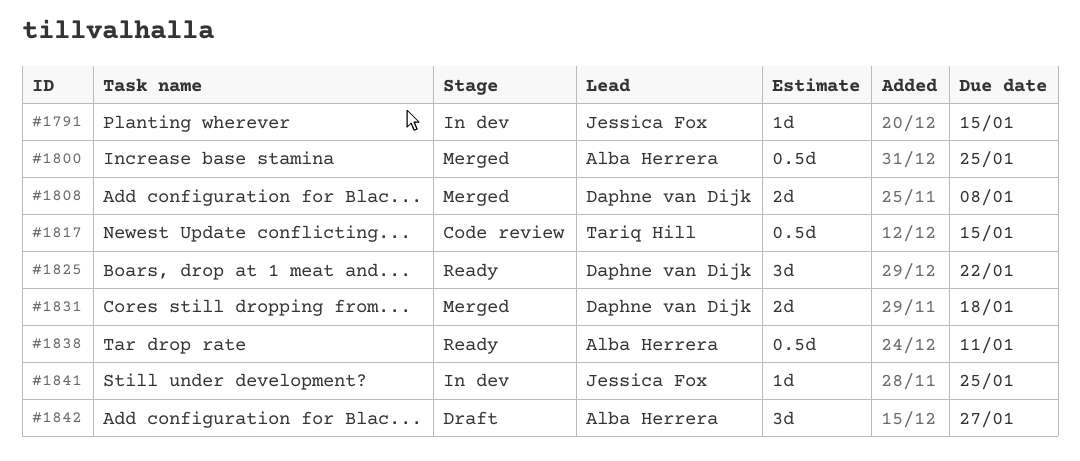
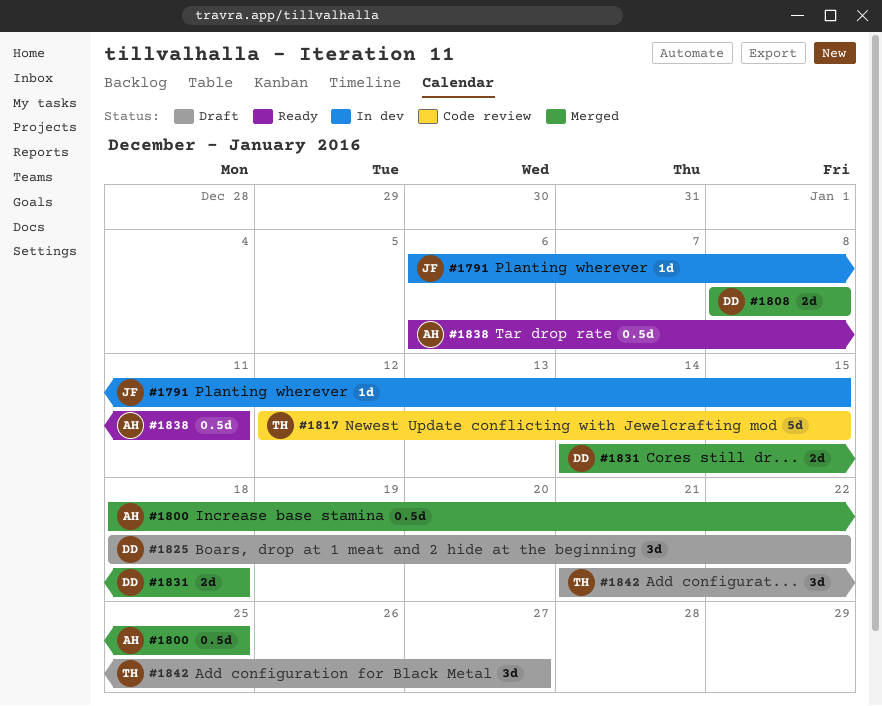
#1817, estimate: 0.5d -> 5d
#1825, status: Ready -> Draft
#1841: present -> none
#1842, owner: Alba Herrera -> Tariq Hill

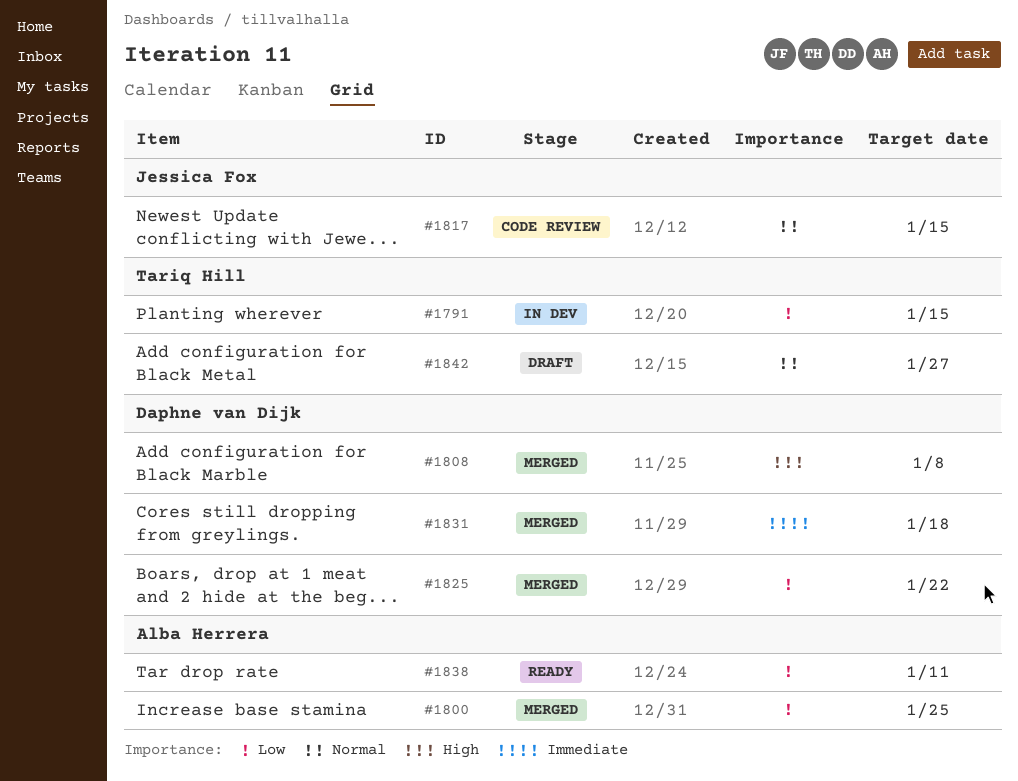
#1791, owner: Jessica Fox -> Tariq Hill
#1817, owner: Tariq Hill -> Jessica Fox
#1825, status: Draft -> Merged

